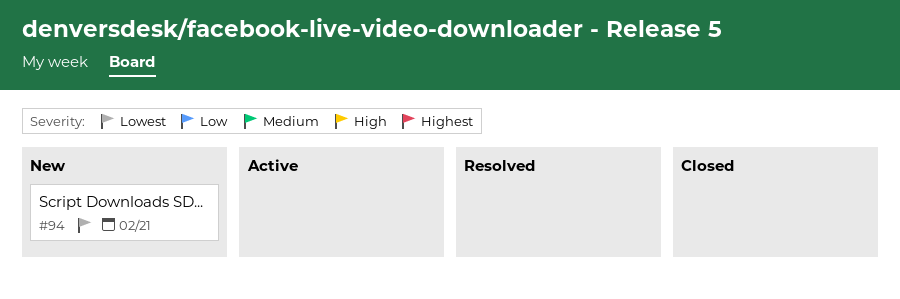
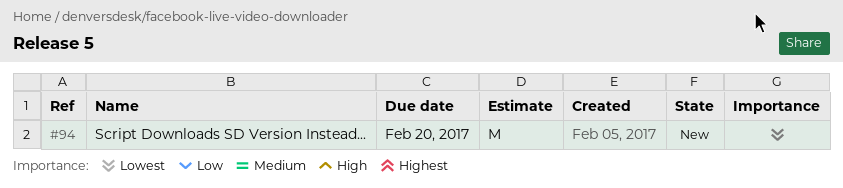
#94, due: Feb 21 -> Feb 20

